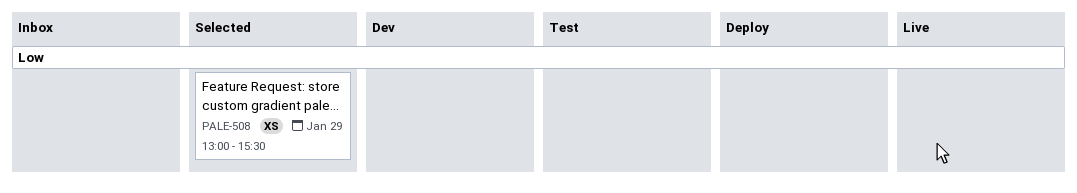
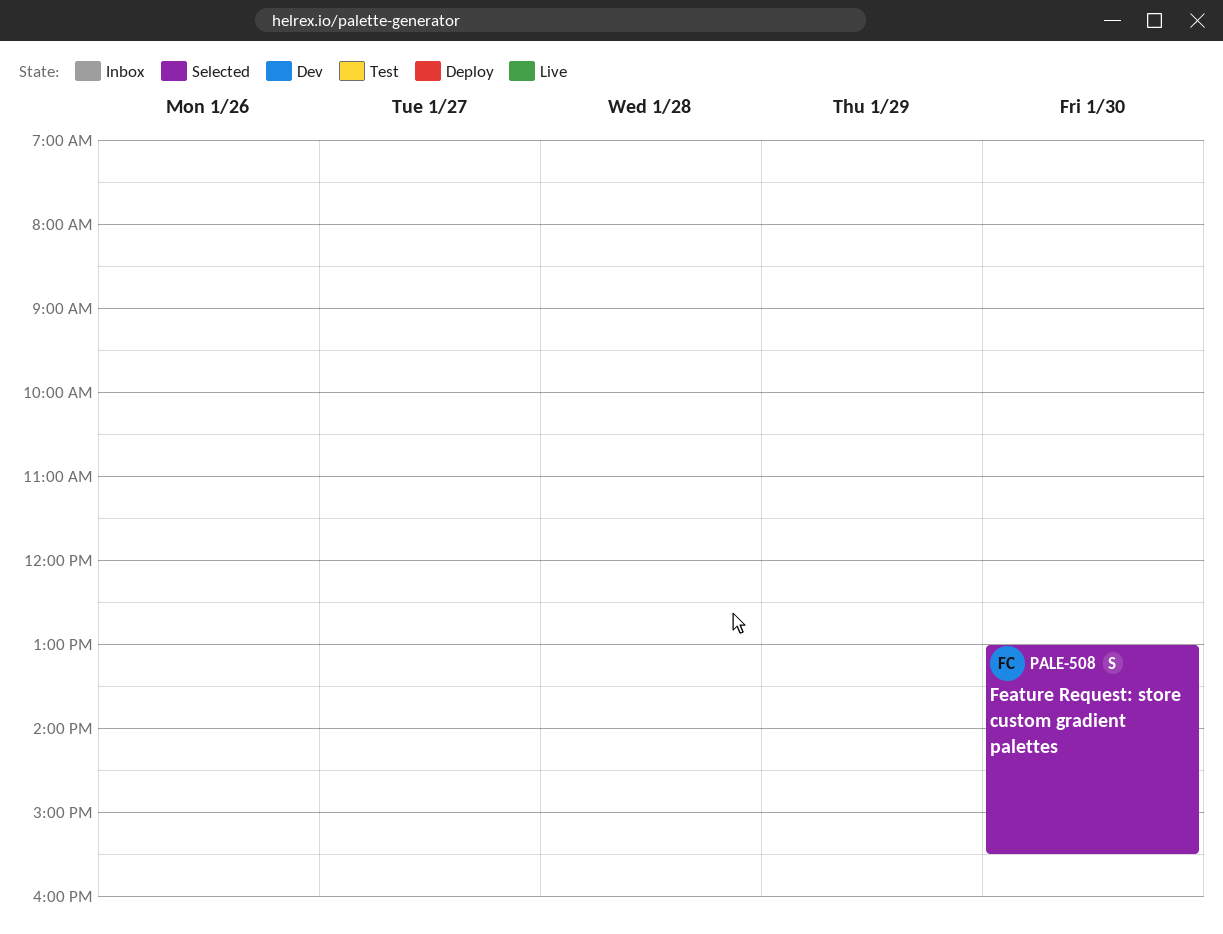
PALE-508, estimate: XS -> S
PALE-508, day: Jan 29 -> Jan 30

